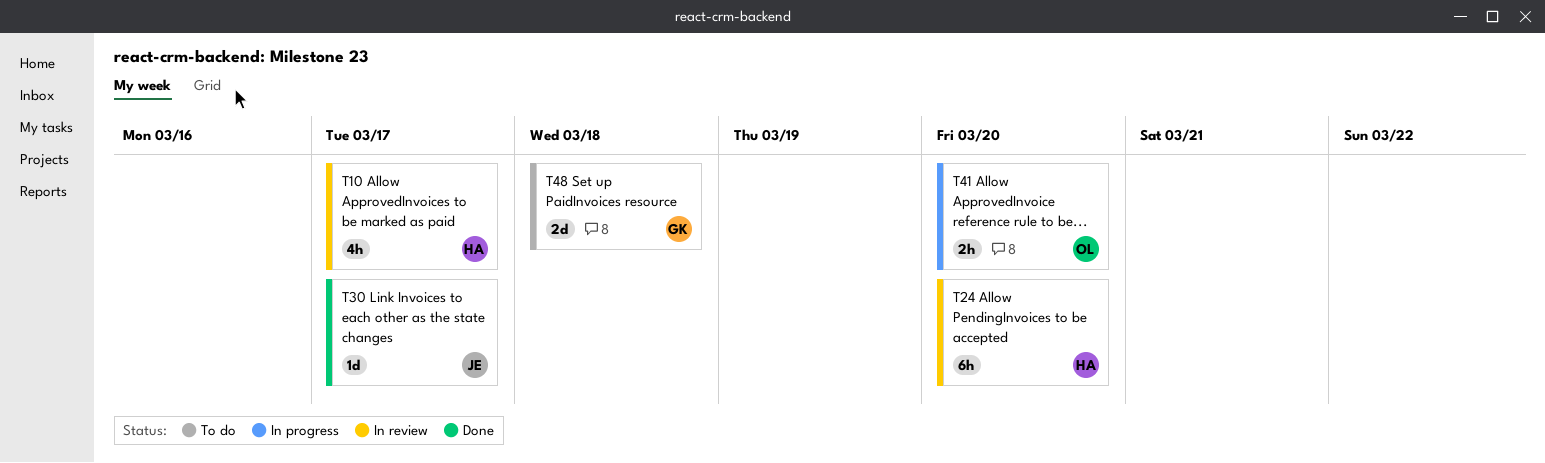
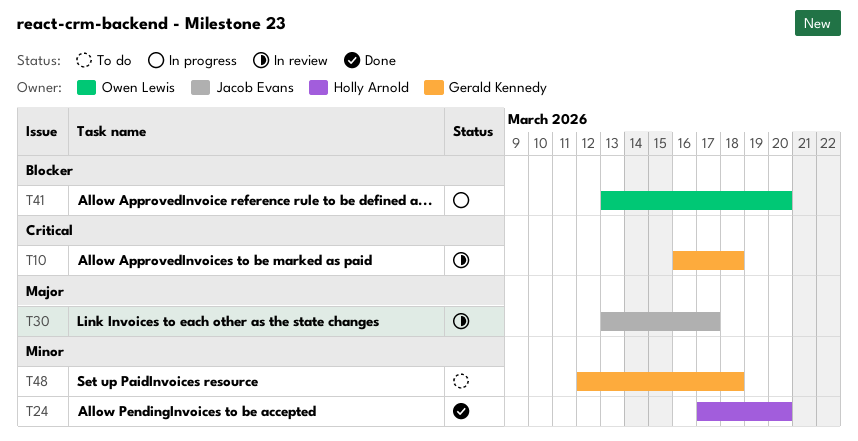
T10, owner: Holly Arnold -> Gerald Kennedy
T10, due: Mar 17 -> Mar 18
T24, status: In review -> Done
T30, status: Done -> In review

